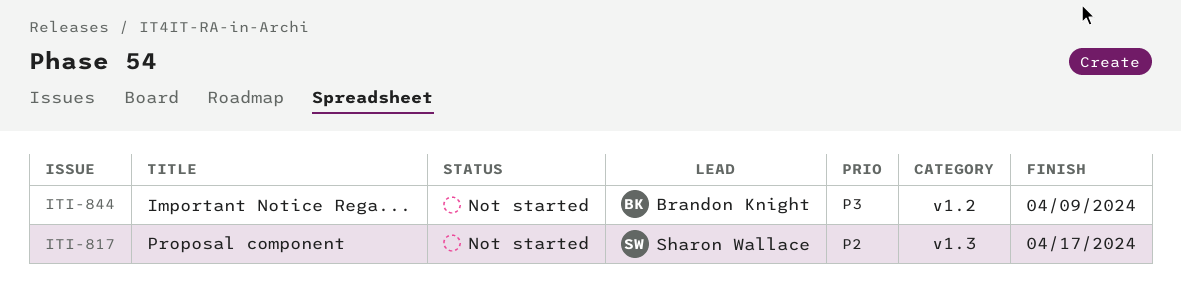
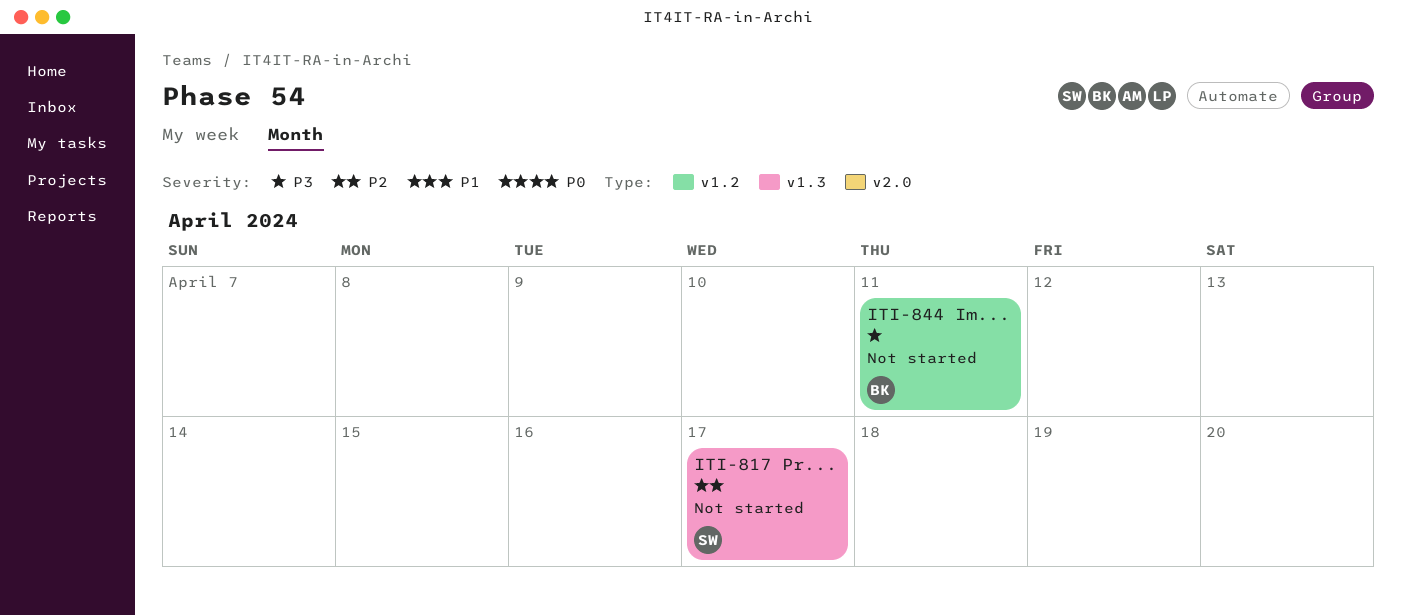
ITI-844, due: Apr 9 -> Apr 11

